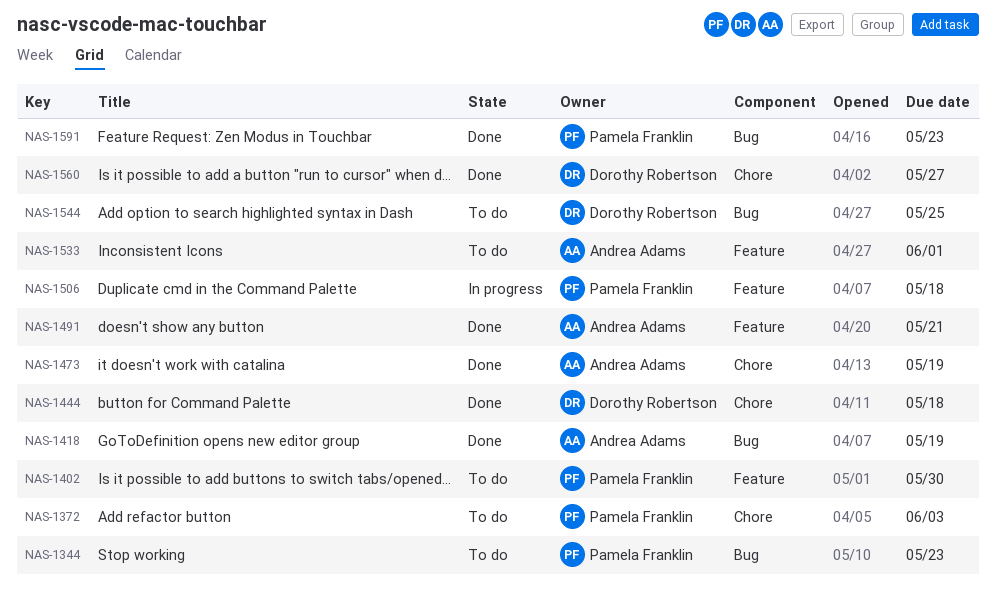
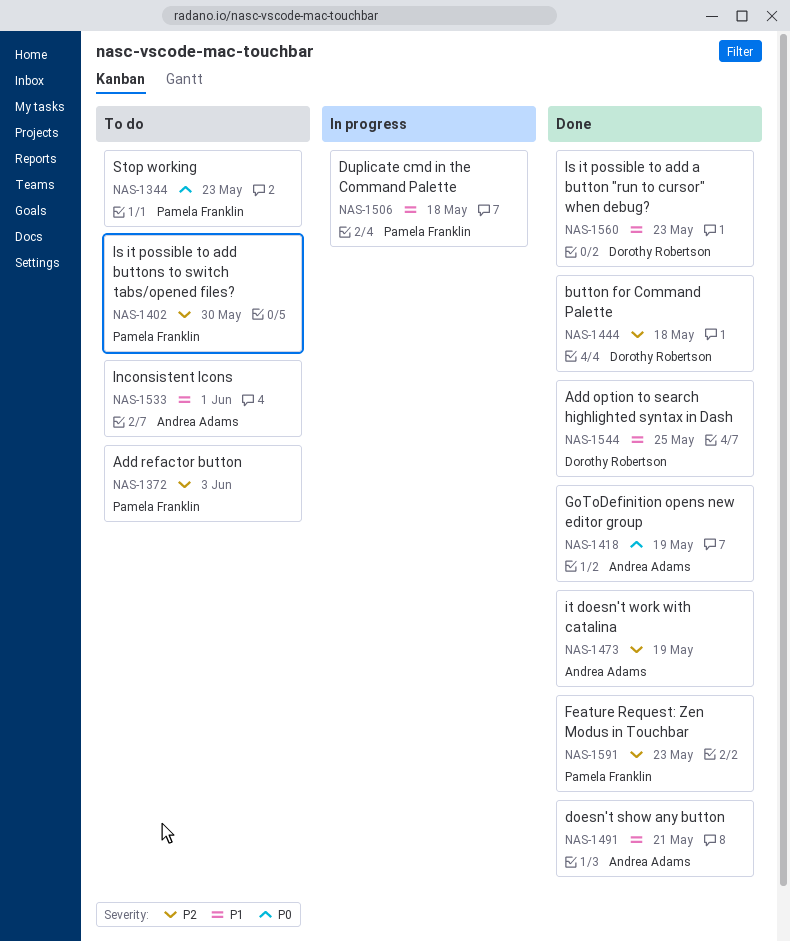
NAS-1544, status: To do -> Done
NAS-1560, due: May 27 -> May 23

